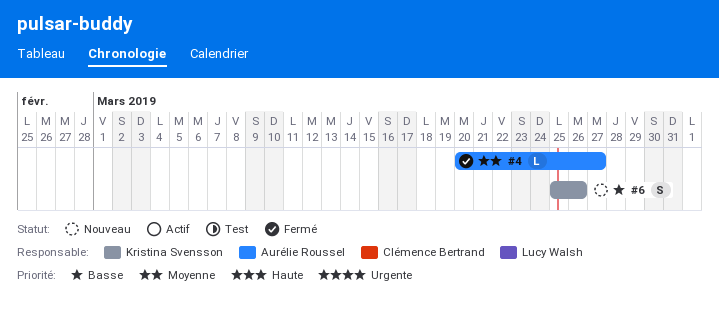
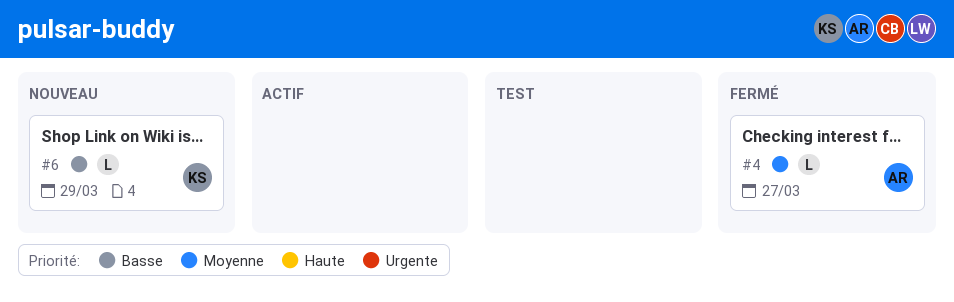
#6, estimate: S -> L
#6, due: Mar 26 -> Mar 29

